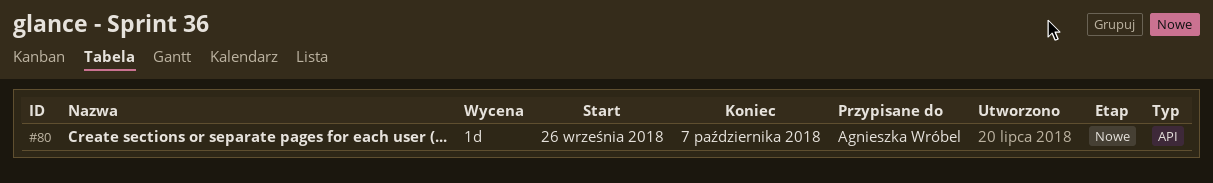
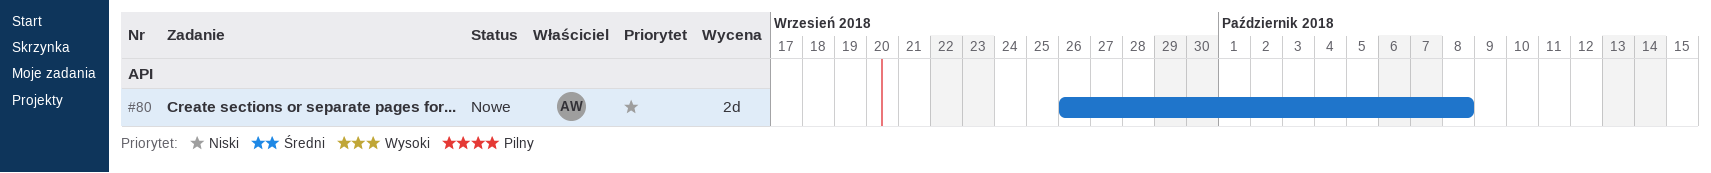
#80, estimate: 1d -> 2d
#80, due: Oct 7 -> Oct 8

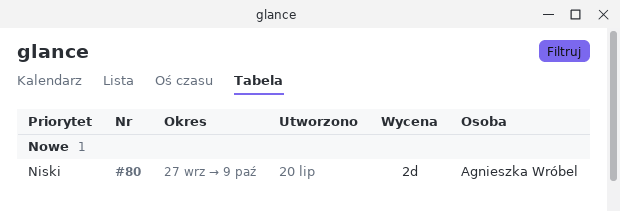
#80, start: Sep 26 -> Sep 27
#80, due: Oct 8 -> Oct 9

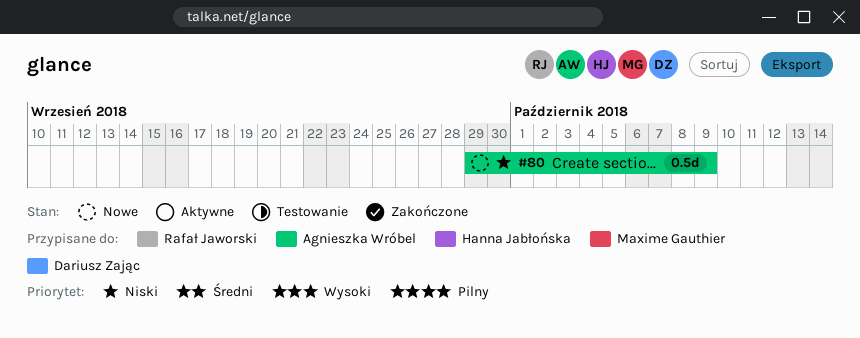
#80, estimate: 2d -> 0.5d
#80, start: Sep 27 -> Sep 29

